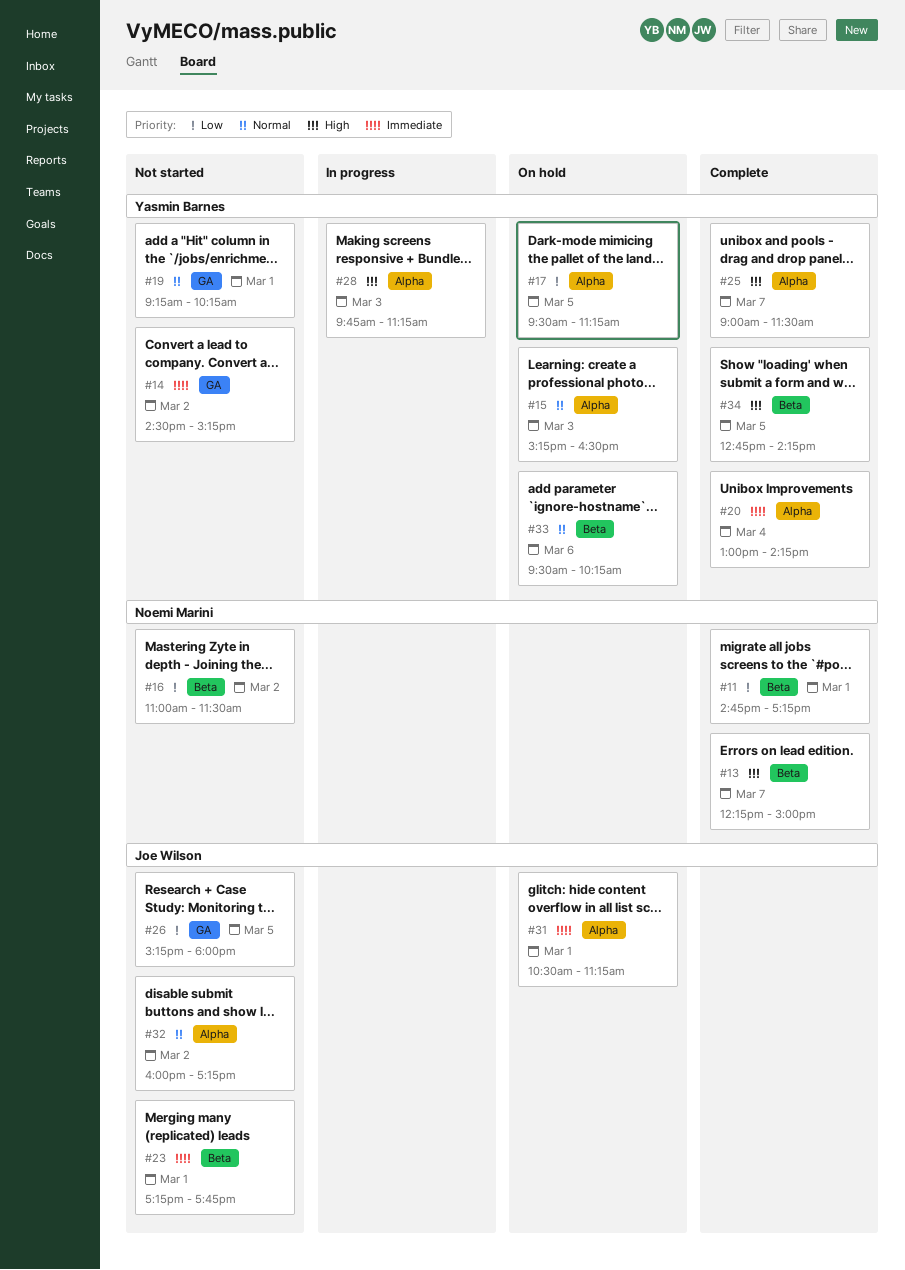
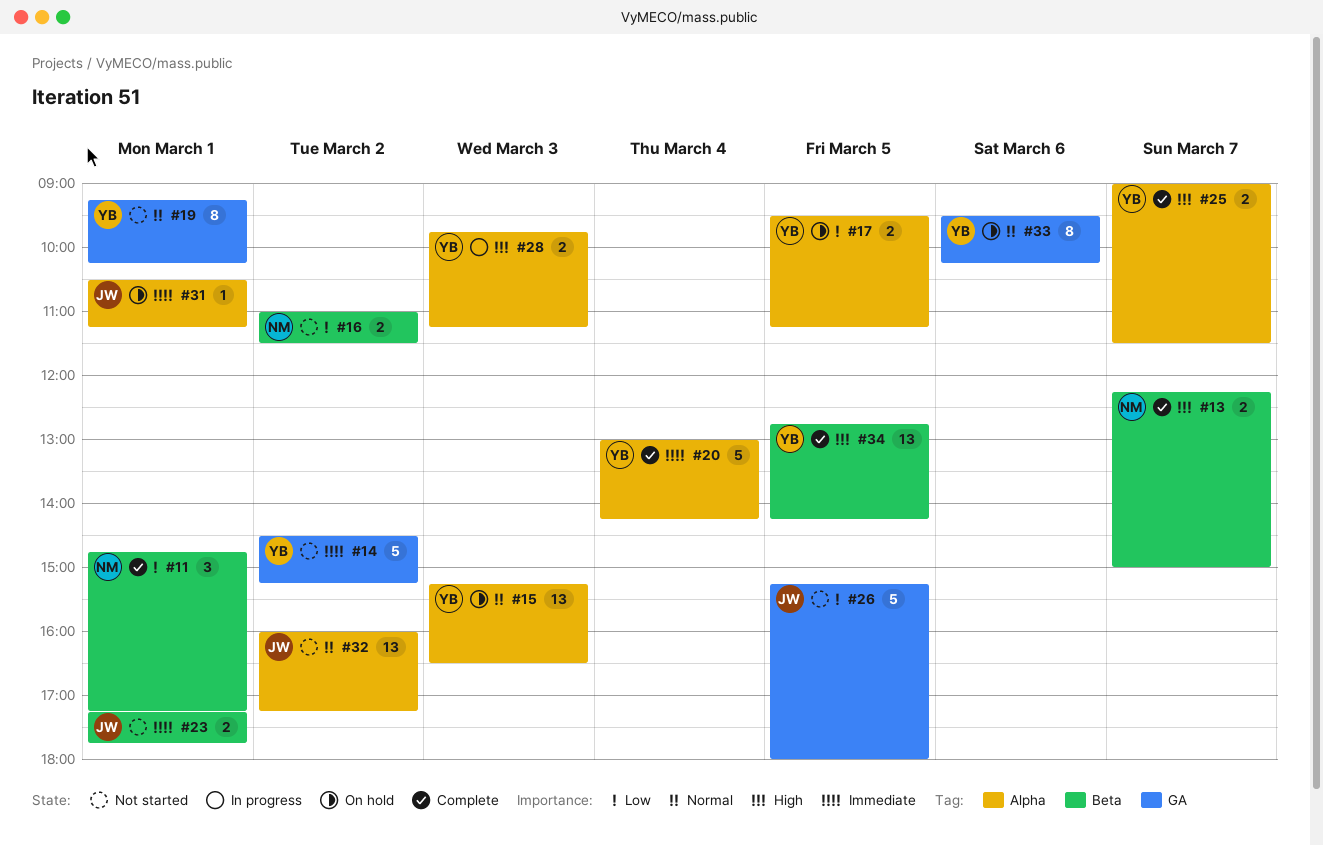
#33, label: Beta -> GA

